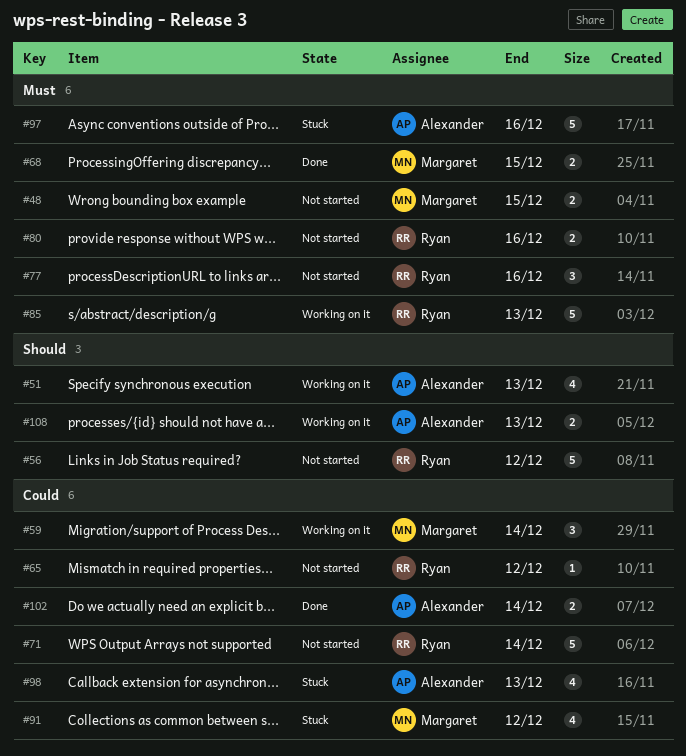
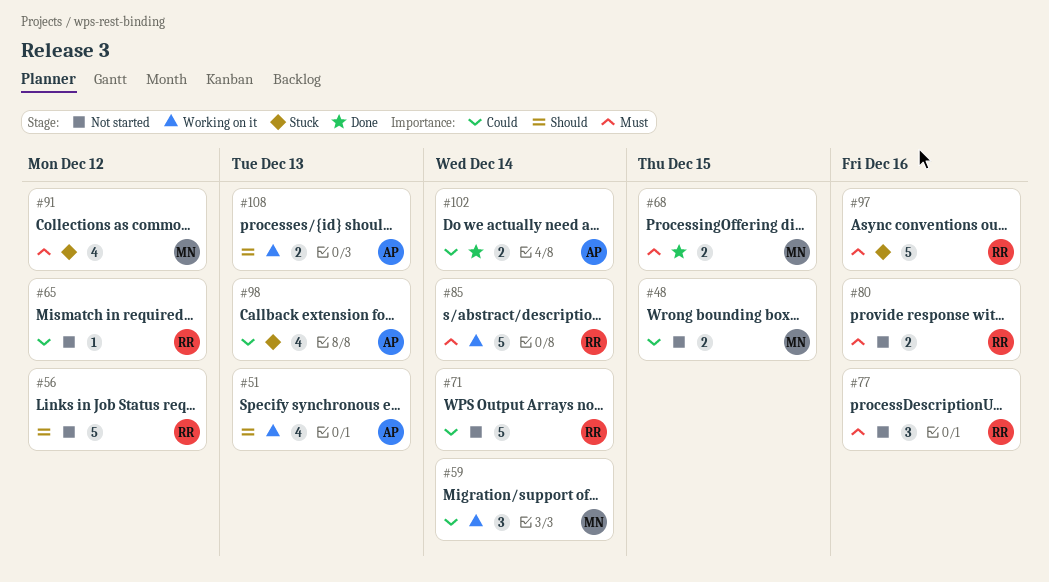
#48, priority: Must -> Could
#85, due: Dec 13 -> Dec 14
#91, priority: Could -> Must
#97, owner: Alexander -> Ryan

